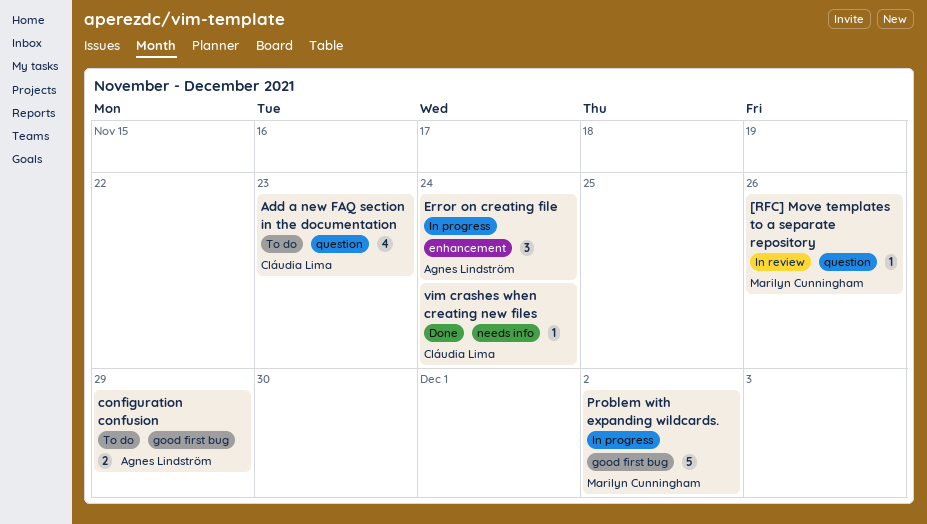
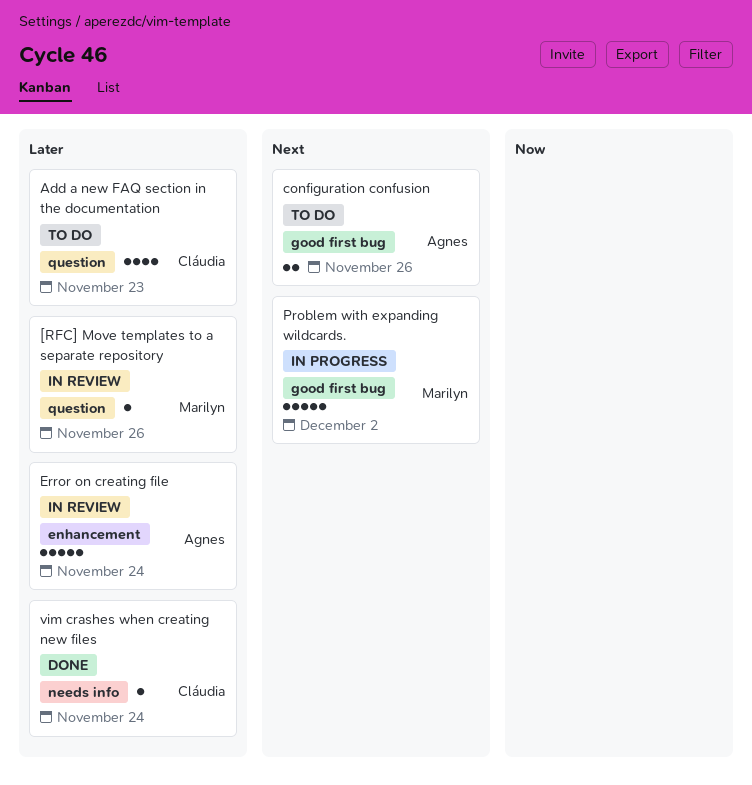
configuration confusion, due: Nov 29 -> Nov 26
Error on creating file, status: In progress -> In review
Error on creating file, estimate: 3 -> 5

